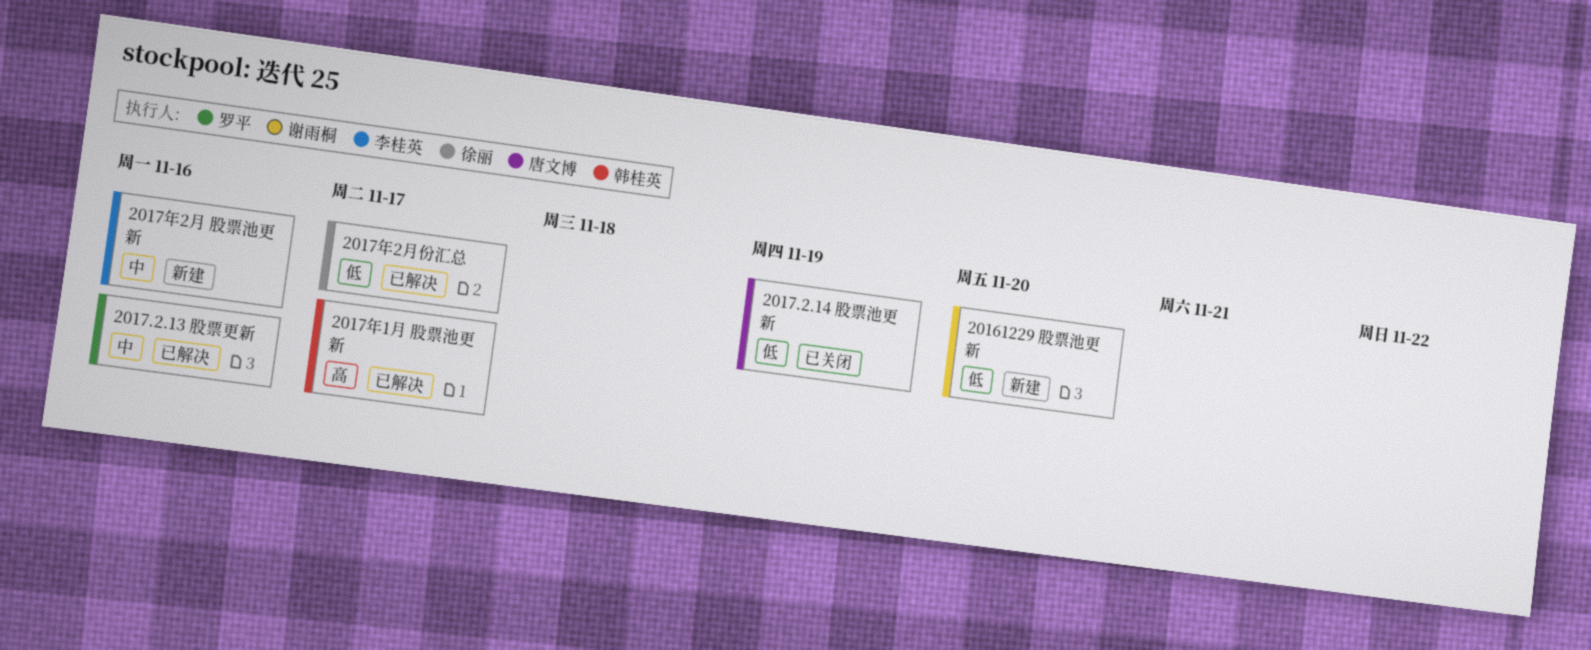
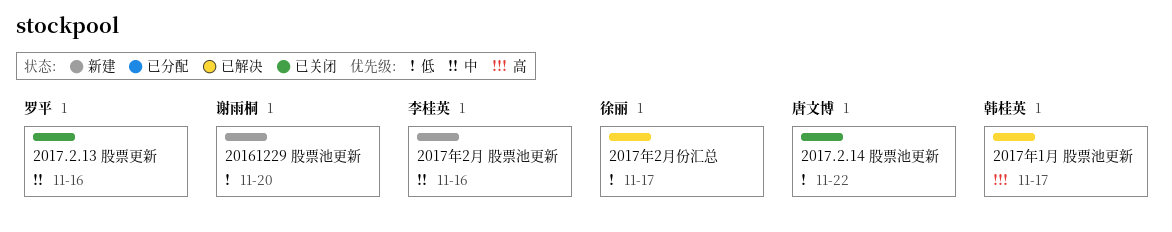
2017.2.13 股票更新, status: 已解决 -> 已关闭
2017.2.14 股票池更新, due: Nov 19 -> Nov 22

